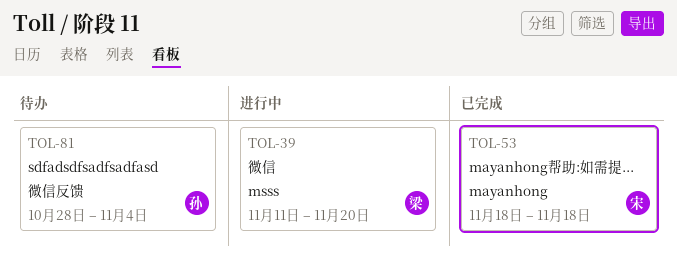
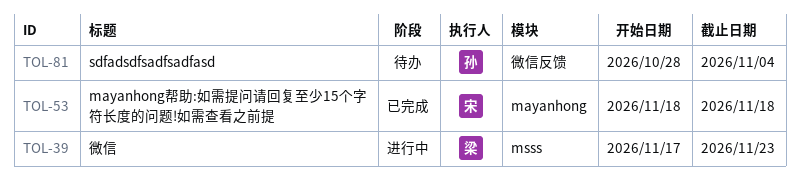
TOL-39, start: Nov 11 -> Nov 17
TOL-39, due: Nov 20 -> Nov 23

